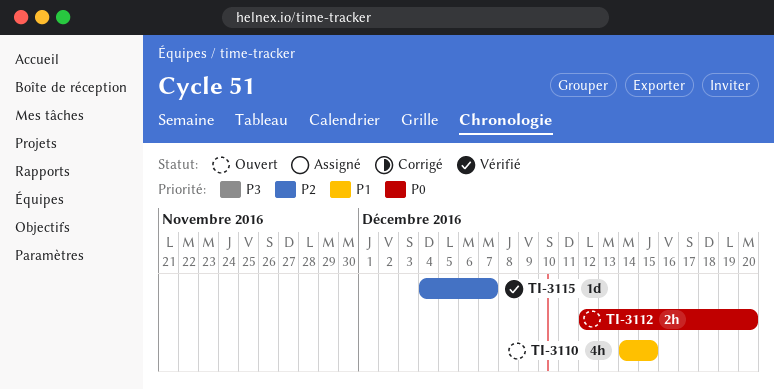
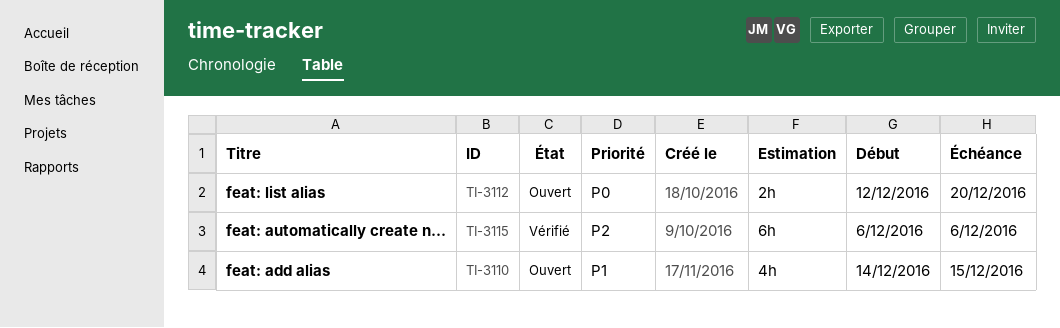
TI-3115, estimate: 1d -> 6h
TI-3115, start: Dec 4 -> Dec 6
TI-3115, due: Dec 7 -> Dec 6

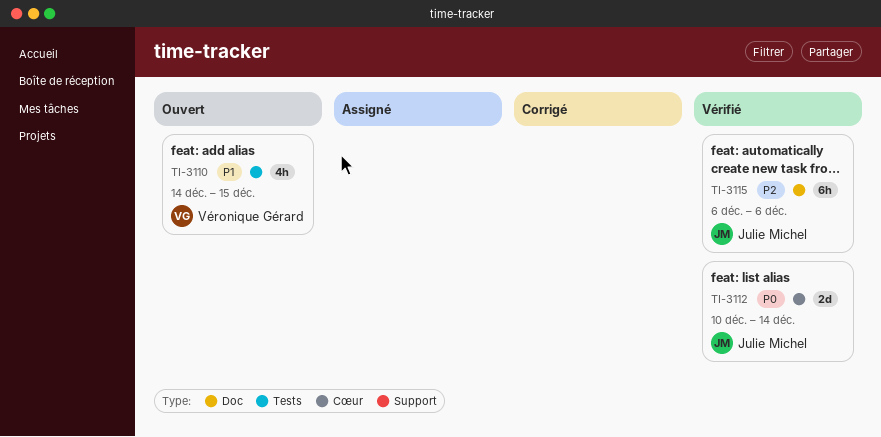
TI-3112, status: Ouvert -> Vérifié
TI-3112, estimate: 2h -> 2d
TI-3112, start: Dec 12 -> Dec 10
TI-3112, due: Dec 20 -> Dec 14

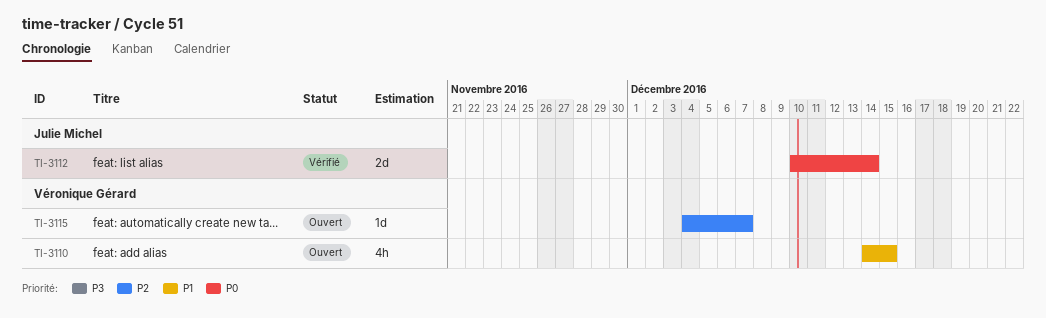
TI-3115, status: Vérifié -> Ouvert
TI-3115, owner: Julie Michel -> Véronique Gérard
TI-3115, estimate: 6h -> 1d
TI-3115, start: Dec 6 -> Dec 4
TI-3115, due: Dec 6 -> Dec 7

